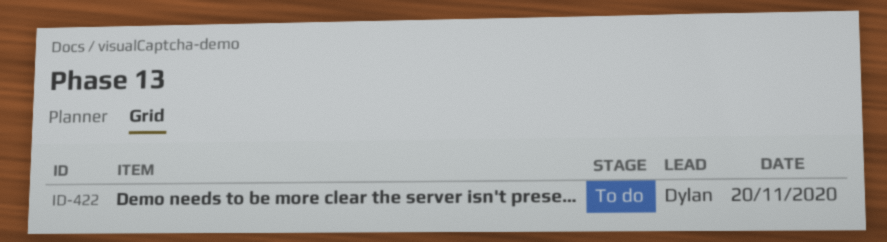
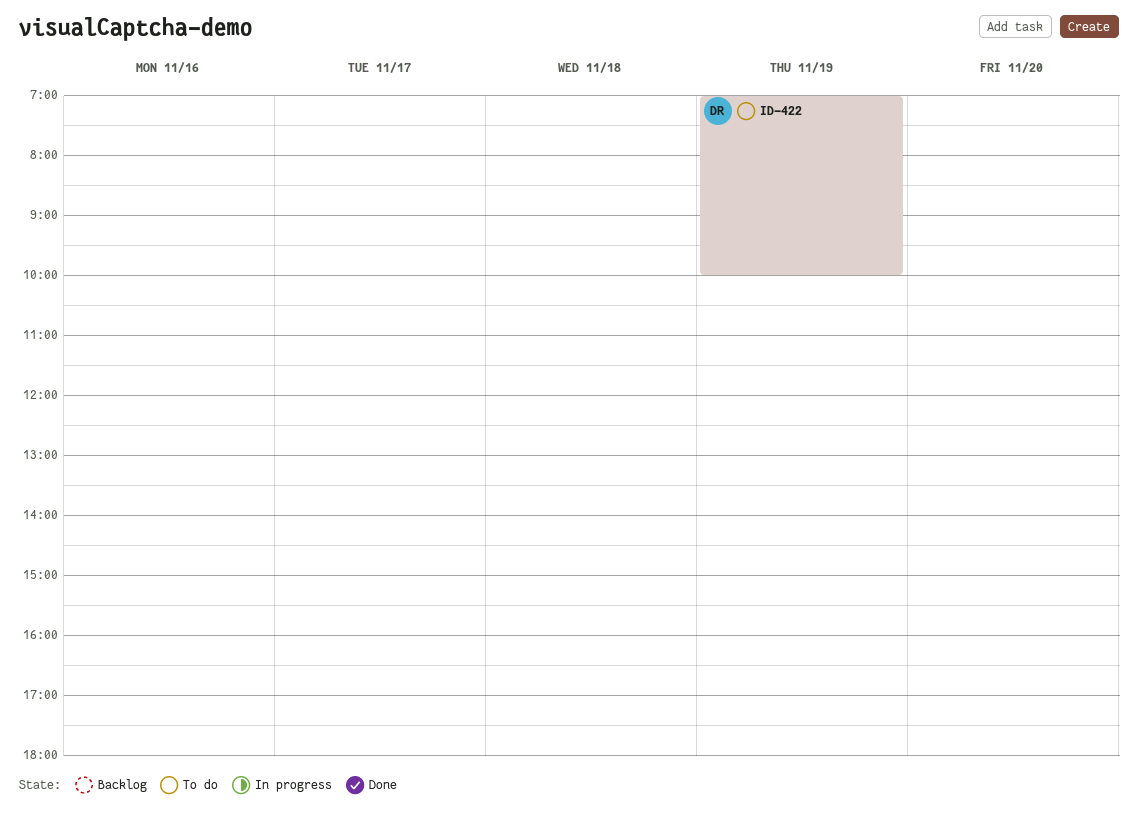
ID-422, day: Nov 20 -> Nov 19

